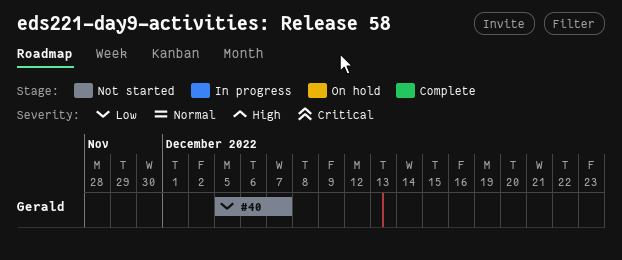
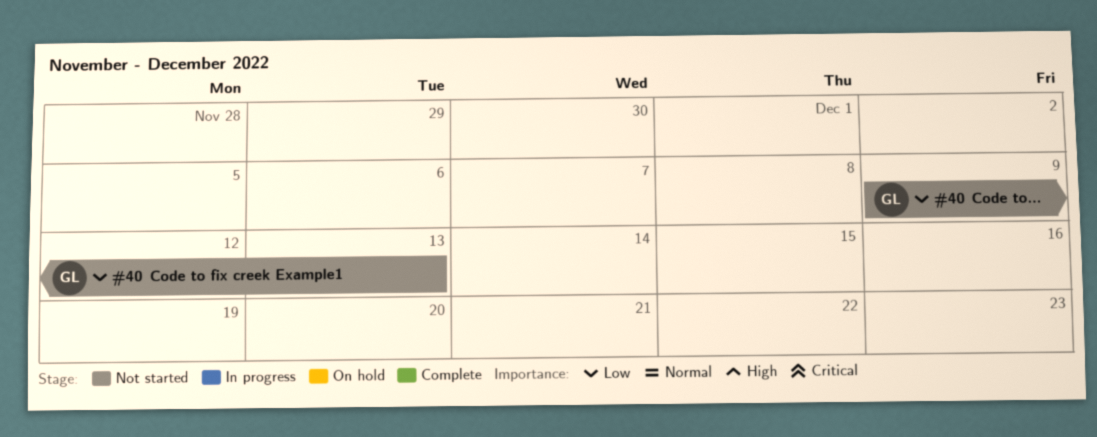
#40, start: Dec 5 -> Dec 9
#40, due: Dec 7 -> Dec 13

